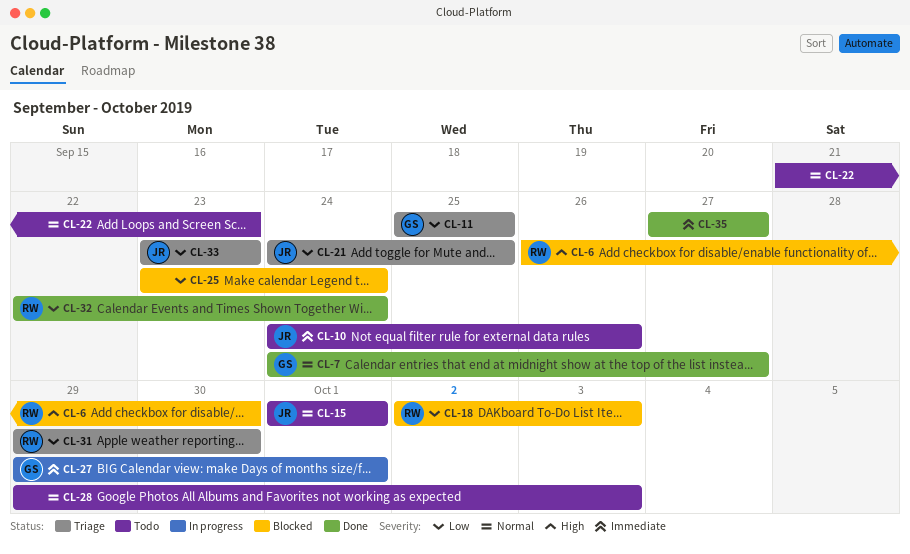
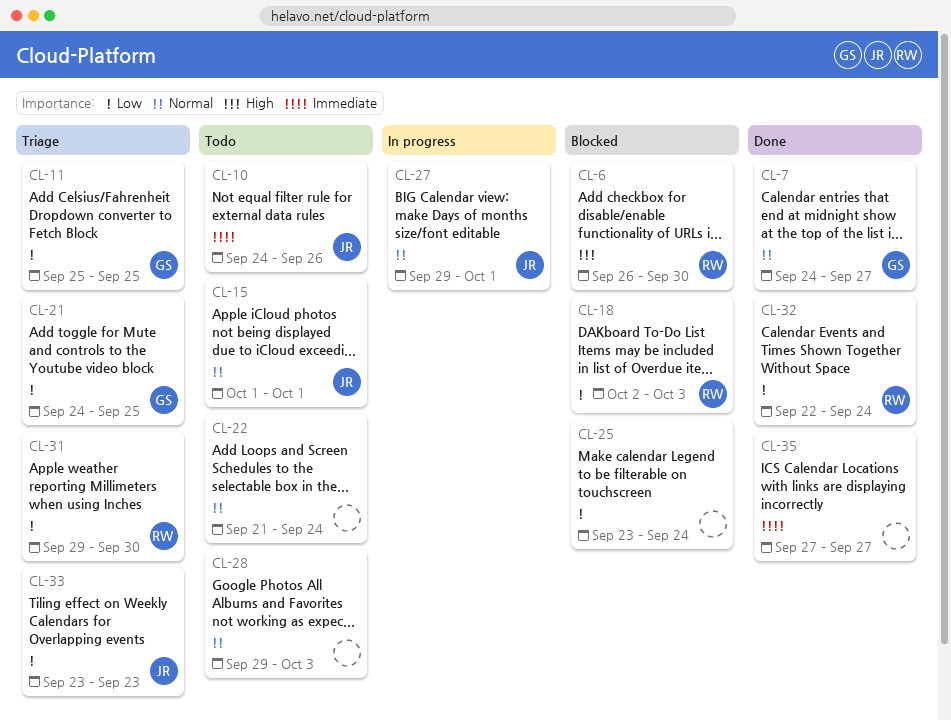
CL-21, owner: JR -> GS
CL-22, due: Sep 23 -> Sep 24
CL-27, owner: GS -> JR
CL-27, priority: Immediate -> Normal

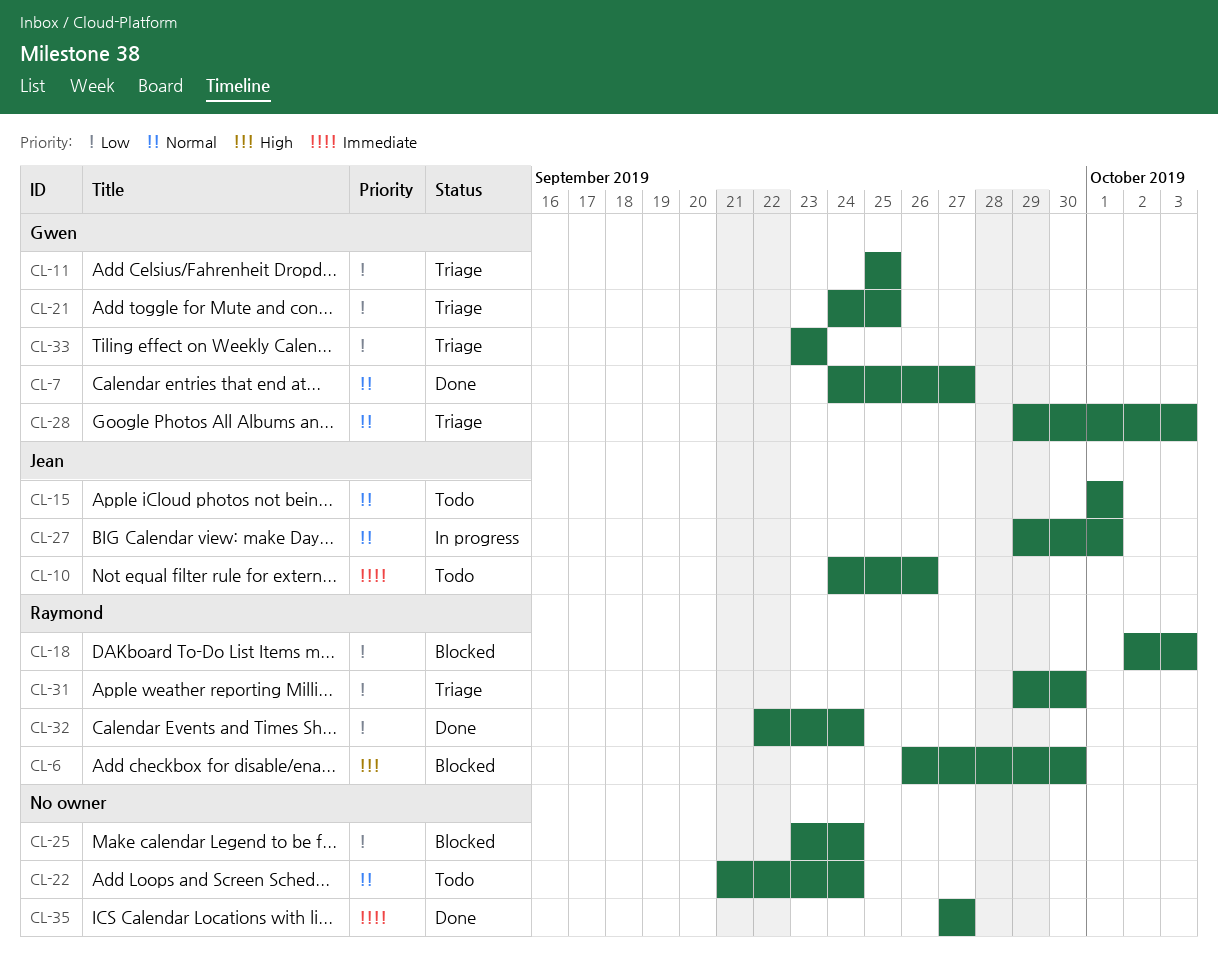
CL-28, status: Todo -> Triage
CL-28, owner: none -> Gwen
CL-33, owner: Jean -> Gwen

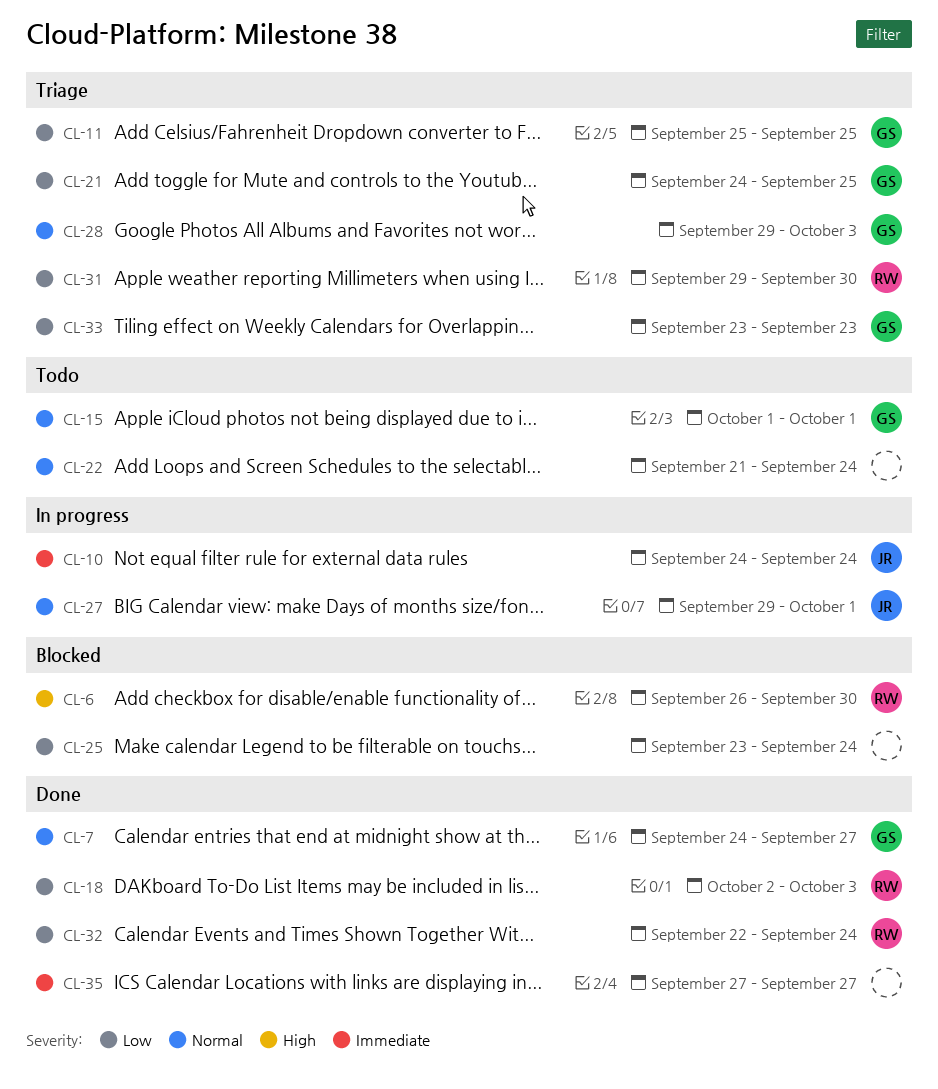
CL-10, status: Todo -> In progress
CL-10, due: Sep 26 -> Sep 24
CL-15, owner: Jean -> Gwen
CL-18, status: Blocked -> Done

